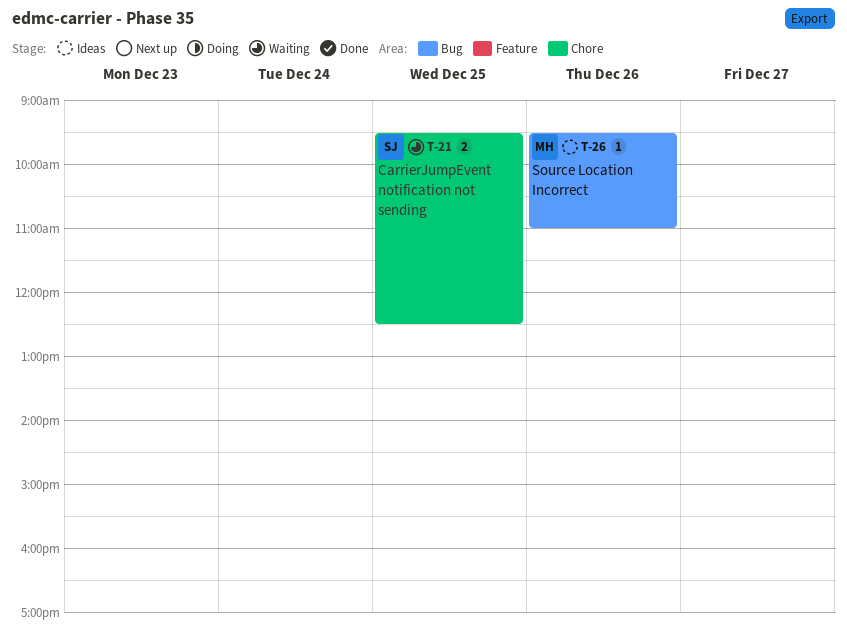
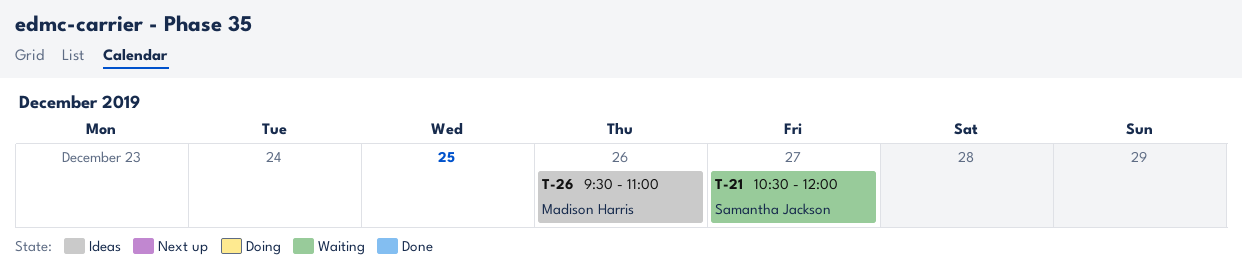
T-21, day: Dec 25 -> Dec 27
T-21, begins: 09:30 -> 10:30
T-21, ends: 12:30 -> 12:00

